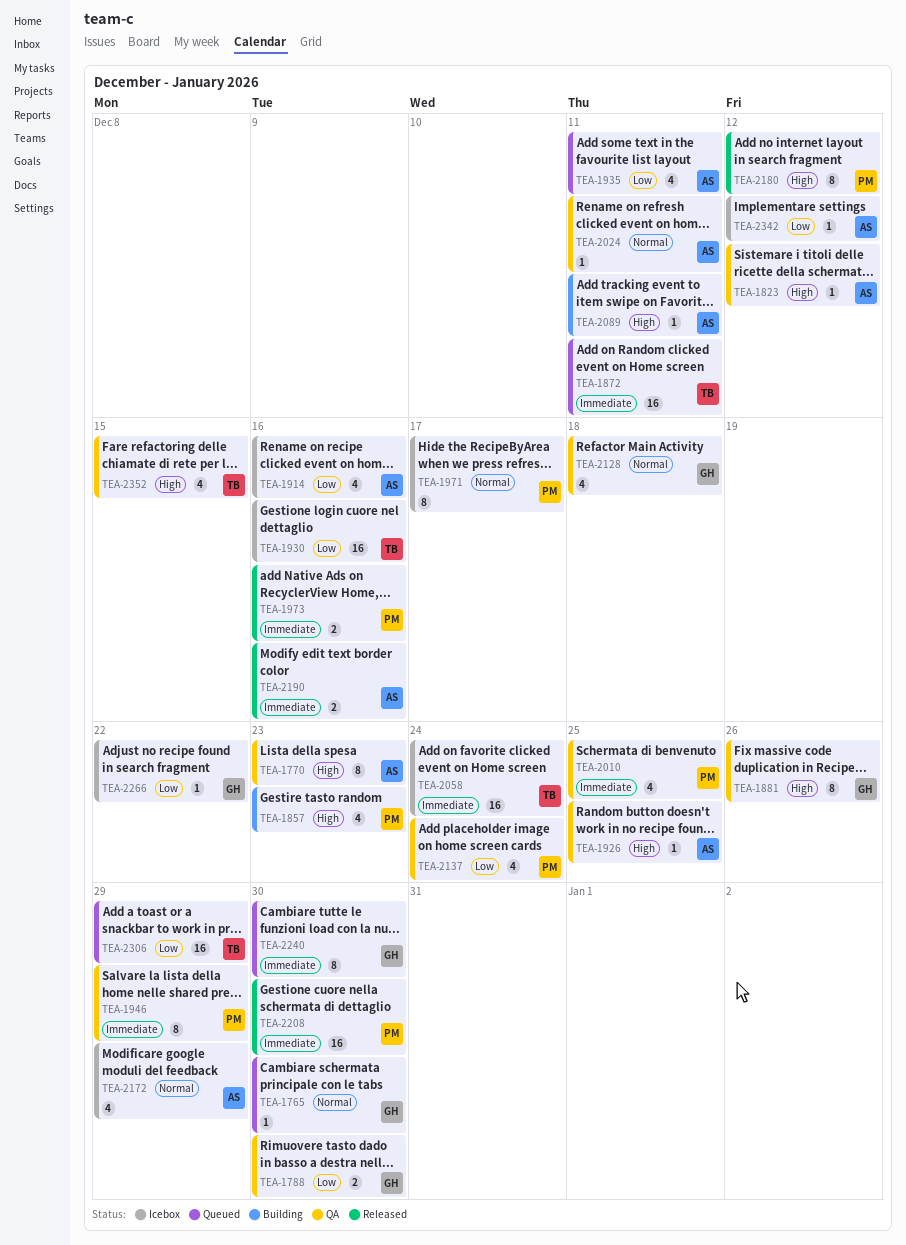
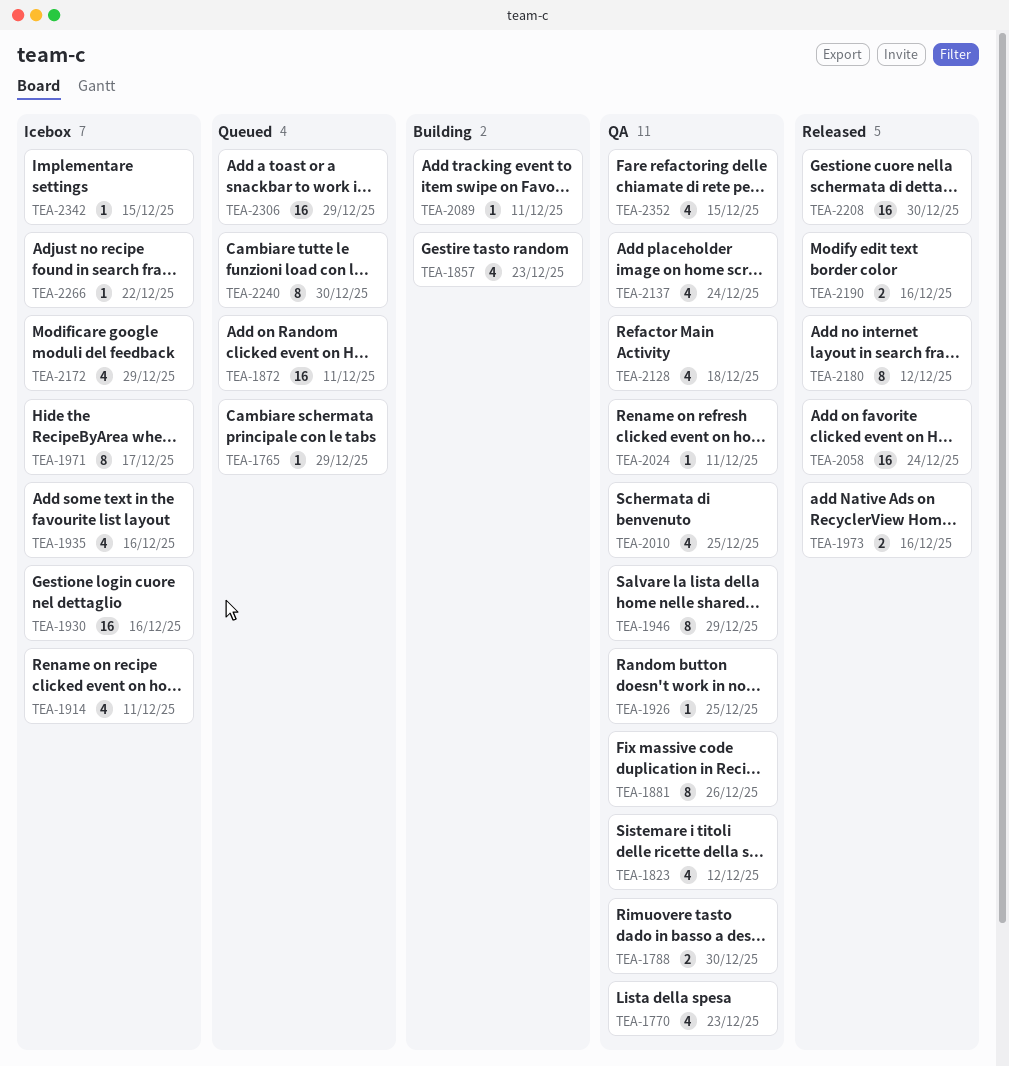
TEA-1765, due: Dec 30 -> Dec 29
TEA-1770, estimate: 8 -> 4
TEA-1823, estimate: 1 -> 4
TEA-1914, due: Dec 16 -> Dec 11
TEA-1935, status: Queued -> Icebox
TEA-1935, due: Dec 11 -> Dec 16
TEA-2058, status: Icebox -> Released
TEA-2342, due: Dec 12 -> Dec 15

